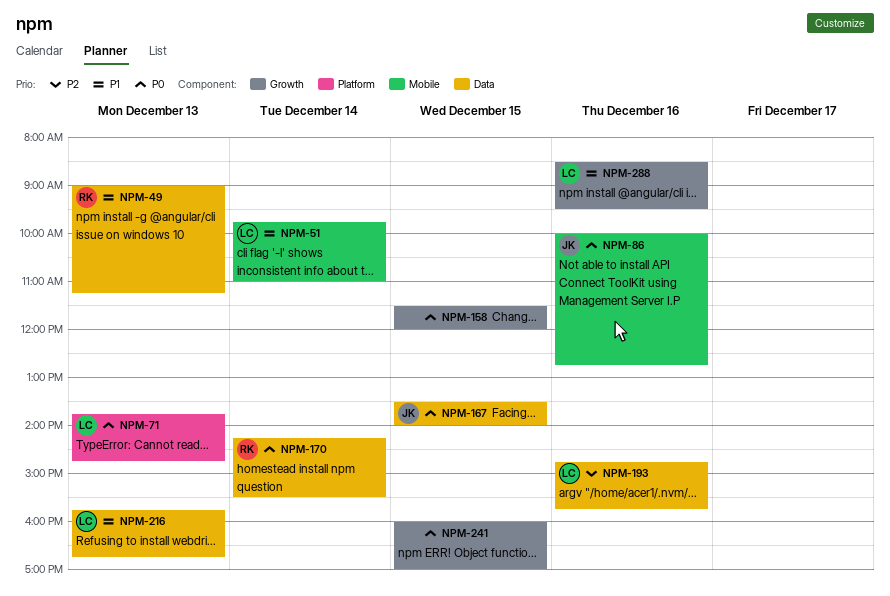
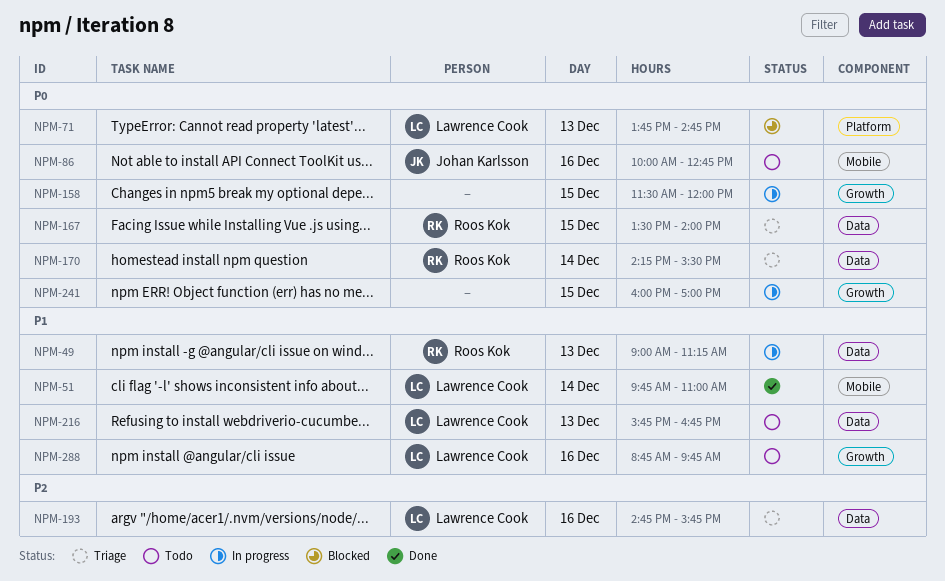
NPM-167, owner: Johan Karlsson -> Roos Kok
NPM-288, begins: 08:30 -> 08:45
NPM-288, ends: 09:30 -> 09:45

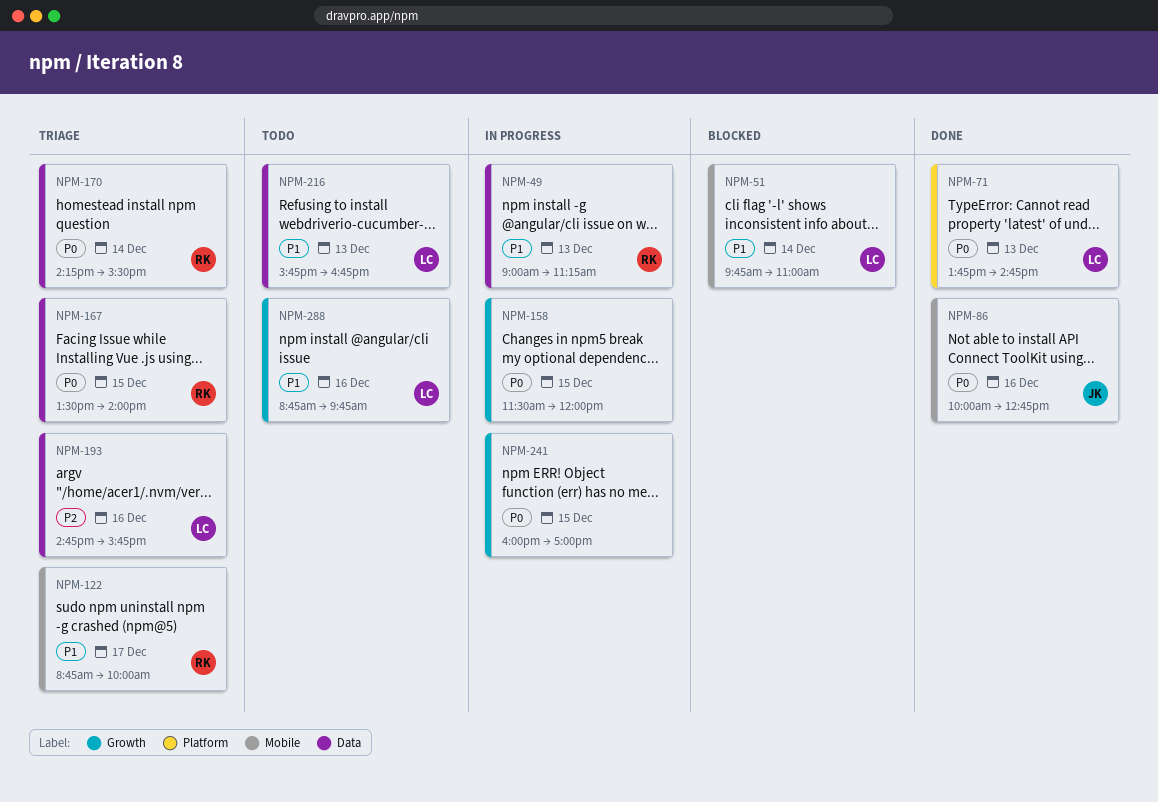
NPM-51, status: Done -> Blocked
NPM-71, status: Blocked -> Done
NPM-86, status: Todo -> Done
NPM-122: none -> present

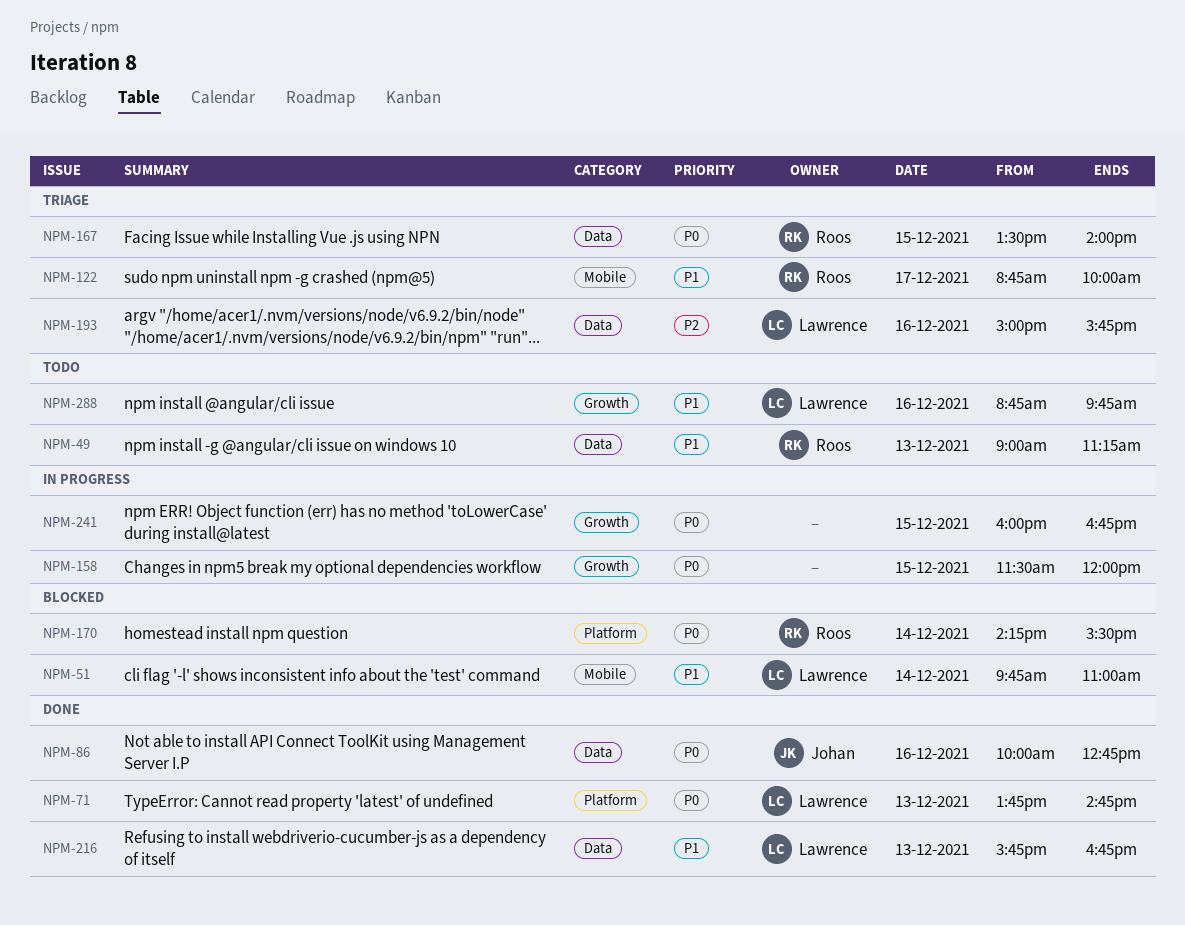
NPM-49, status: In progress -> Todo
NPM-86, label: Mobile -> Data
NPM-170, status: Triage -> Blocked
NPM-170, label: Data -> Platform
NPM-193, begins: 14:45 -> 15:00
NPM-216, status: Todo -> Done
NPM-241, ends: 17:00 -> 16:45

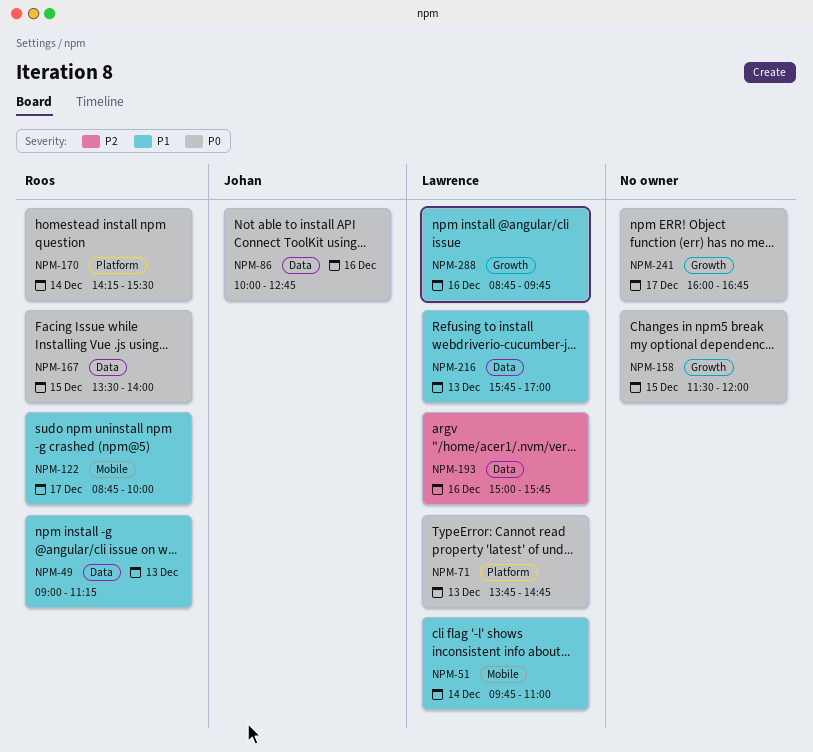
NPM-216, ends: 16:45 -> 17:00
NPM-241, day: Dec 15 -> Dec 17

